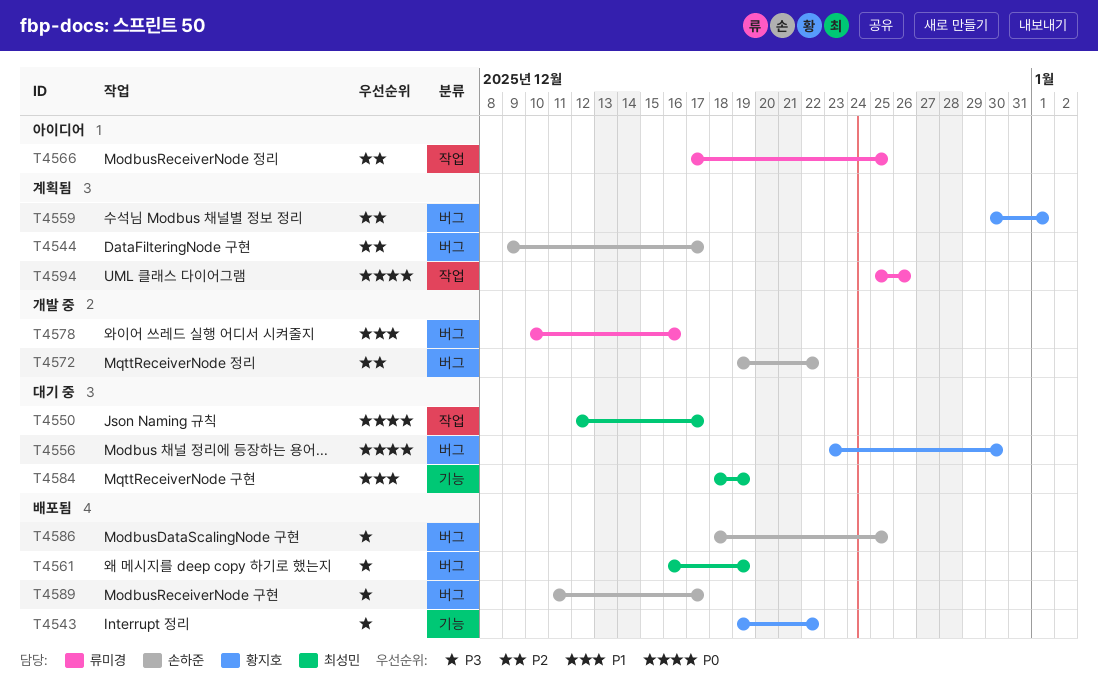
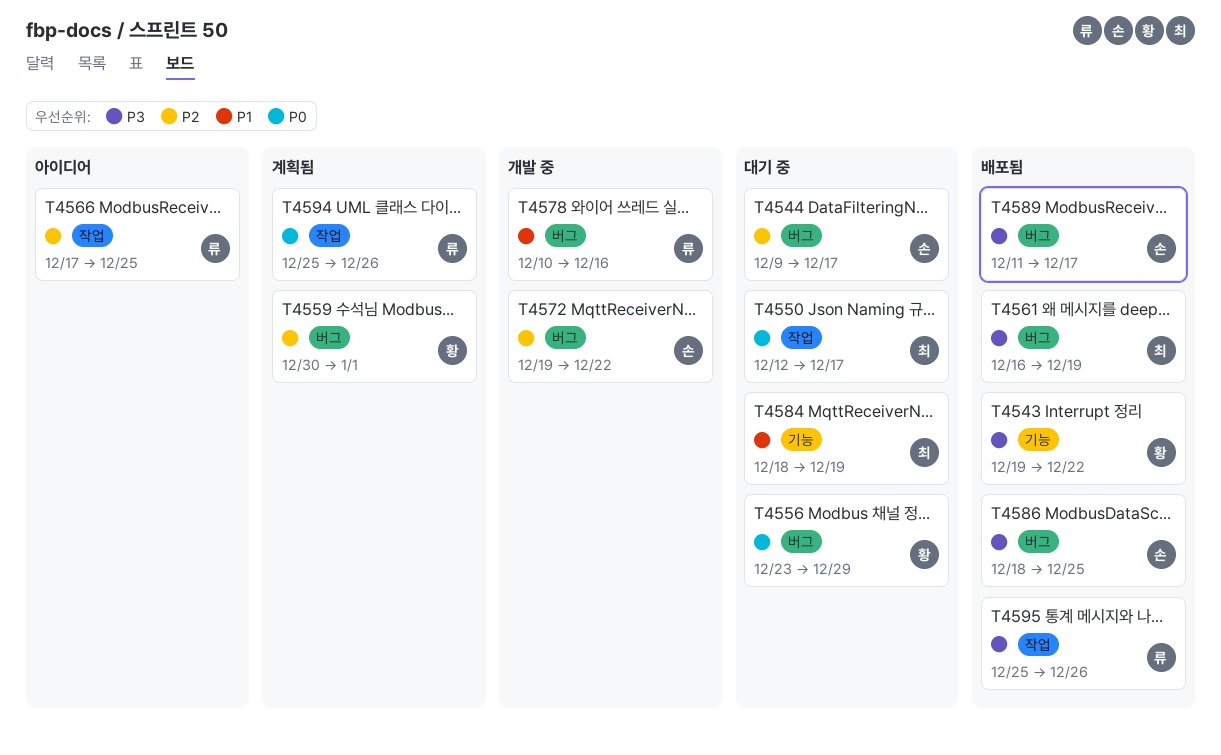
T4544, status: 계획됨 -> 대기 중
T4556, due: Dec 30 -> Dec 29
T4595: none -> present

